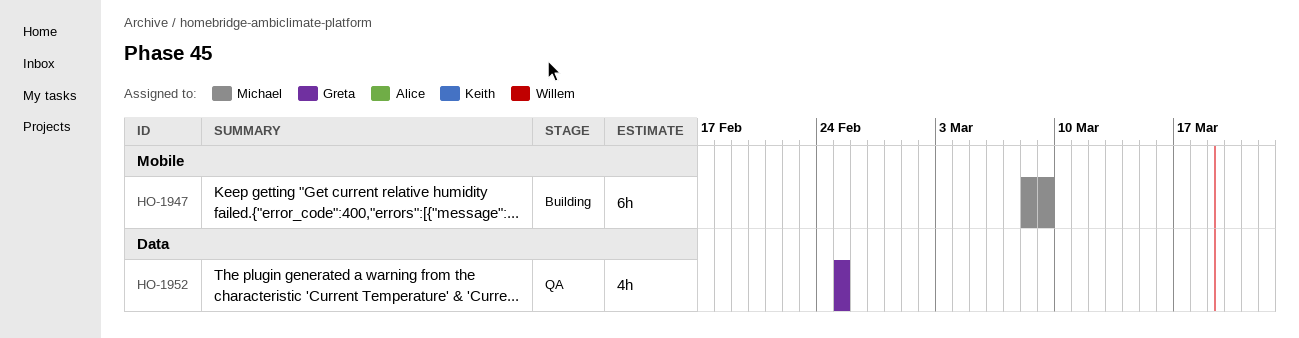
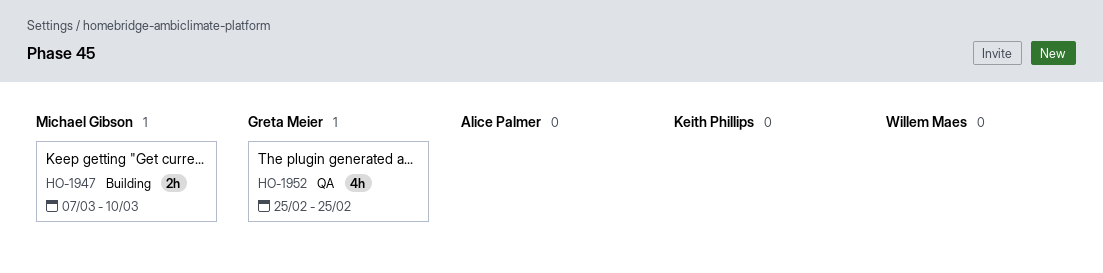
HO-1947, estimate: 6h -> 2h
HO-1947, start: Mar 8 -> Mar 7
HO-1947, due: Mar 9 -> Mar 10

